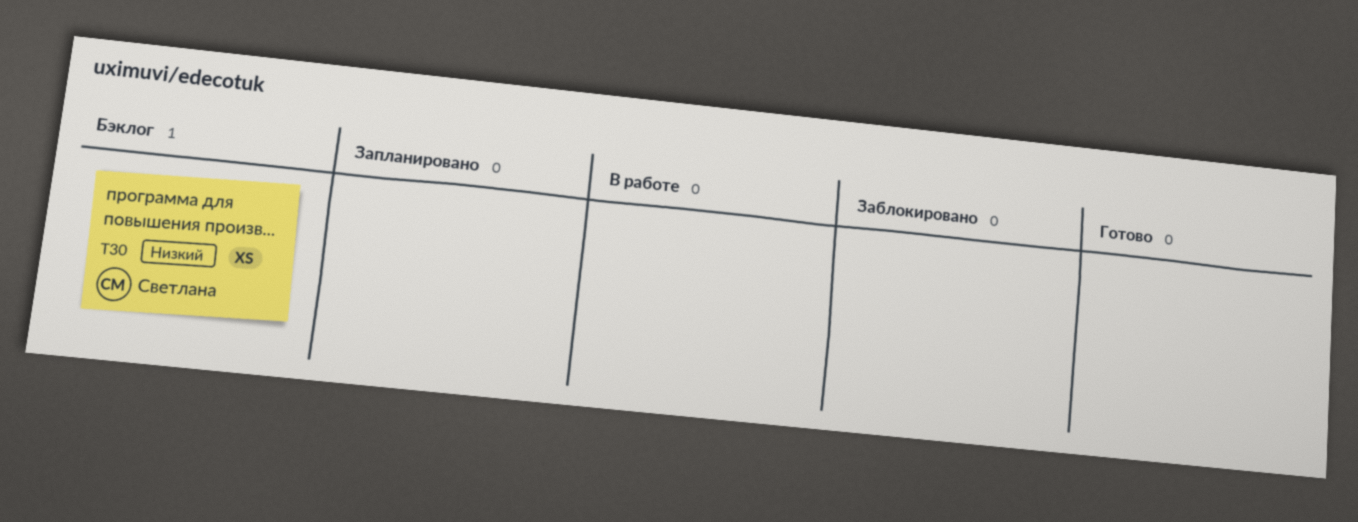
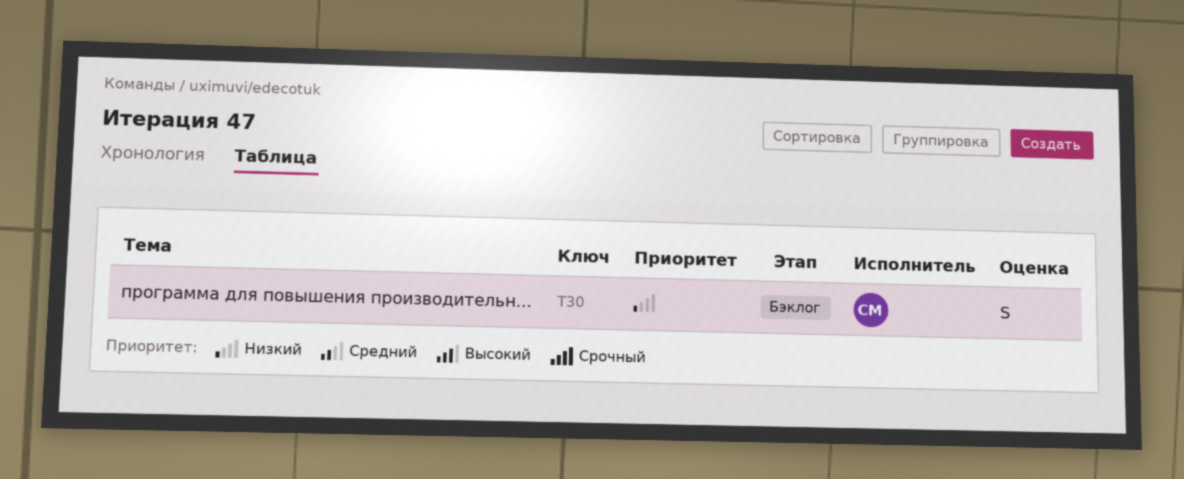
T30, estimate: XS -> S

